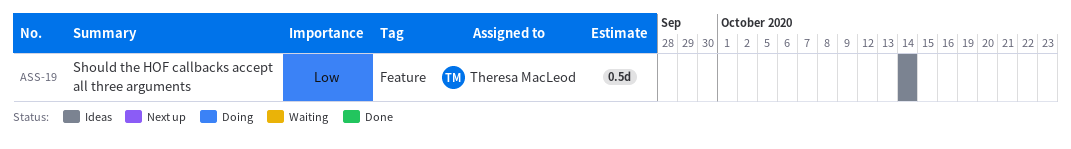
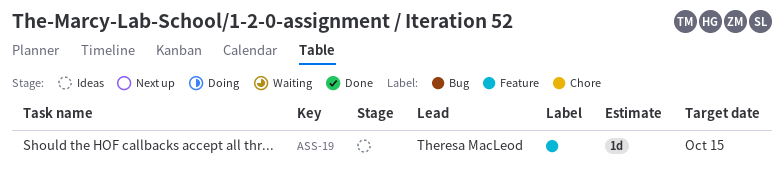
ASS-19, estimate: 0.5d -> 1d
ASS-19, due: Oct 14 -> Oct 15

